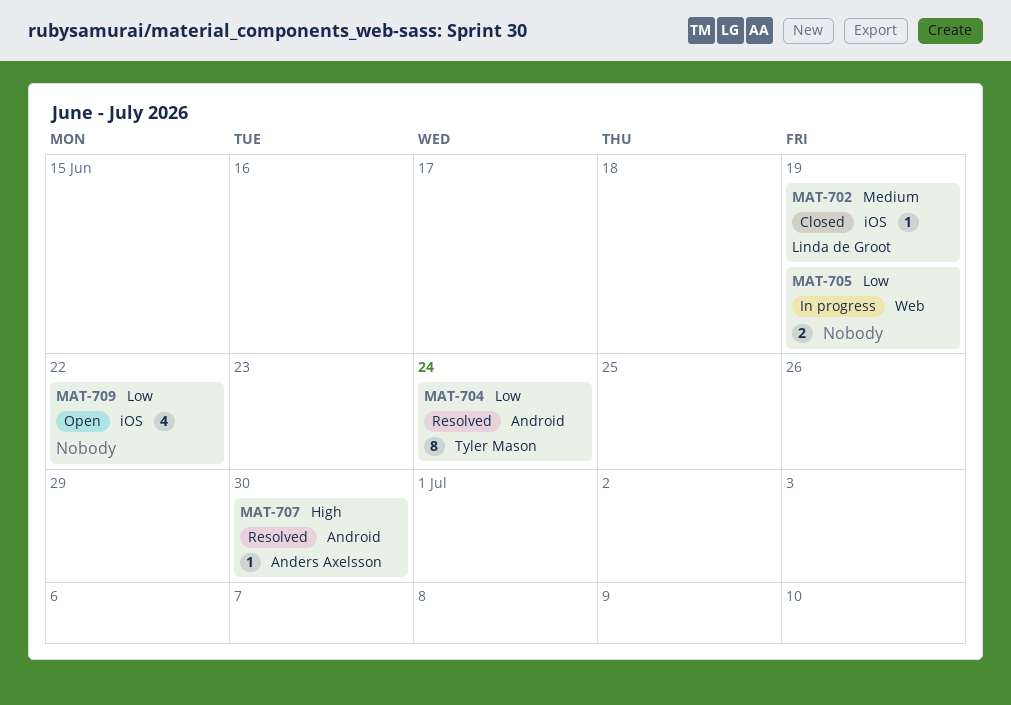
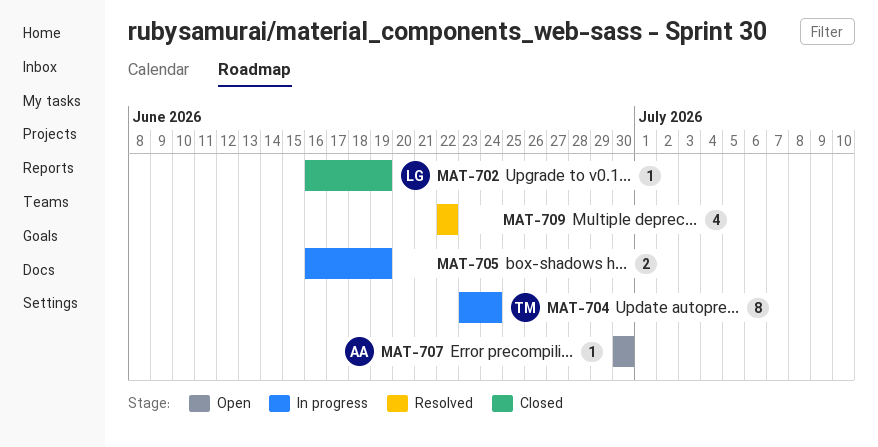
MAT-704, status: Resolved -> In progress
MAT-707, status: Resolved -> Open
MAT-709, status: Open -> Resolved

